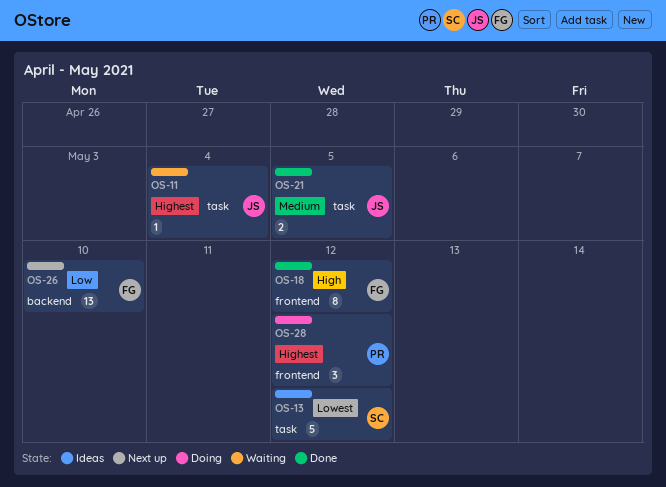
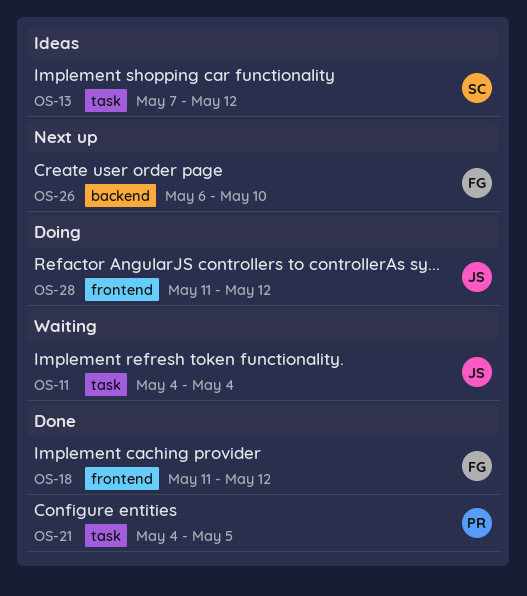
OS-21, owner: JS -> PR
OS-28, owner: PR -> JS

